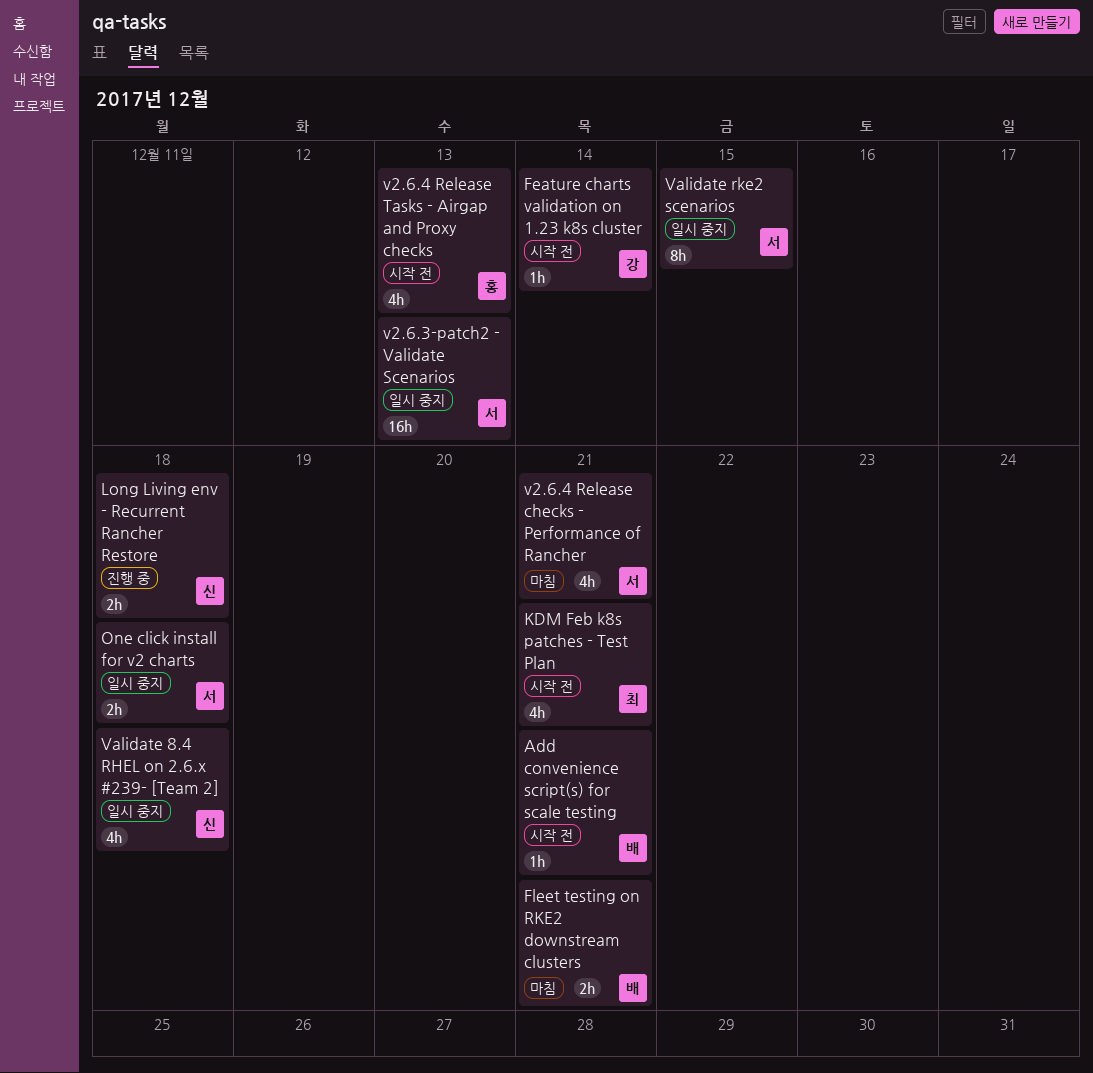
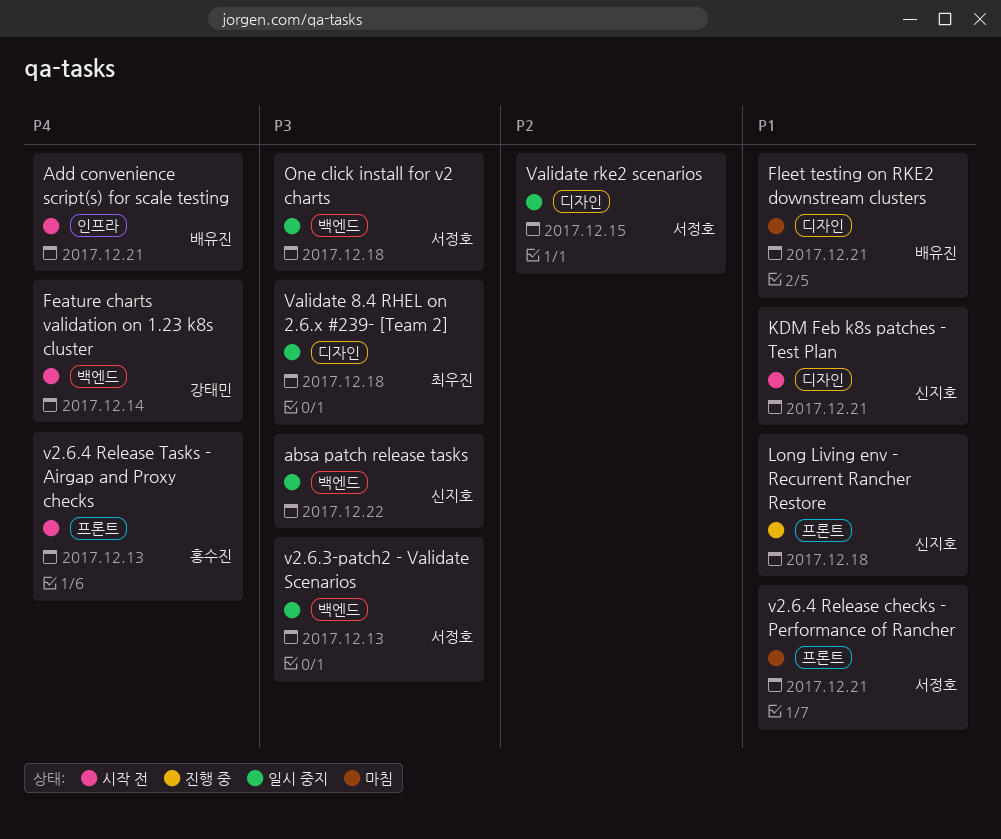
absa patch release tasks: none -> present
KDM Feb k8s patches - Test Plan, owner: 최우진 -> 신지호
Validate 8.4 RHEL on 2.6.x #239- [Team 2], owner: 신지호 -> 최우진

